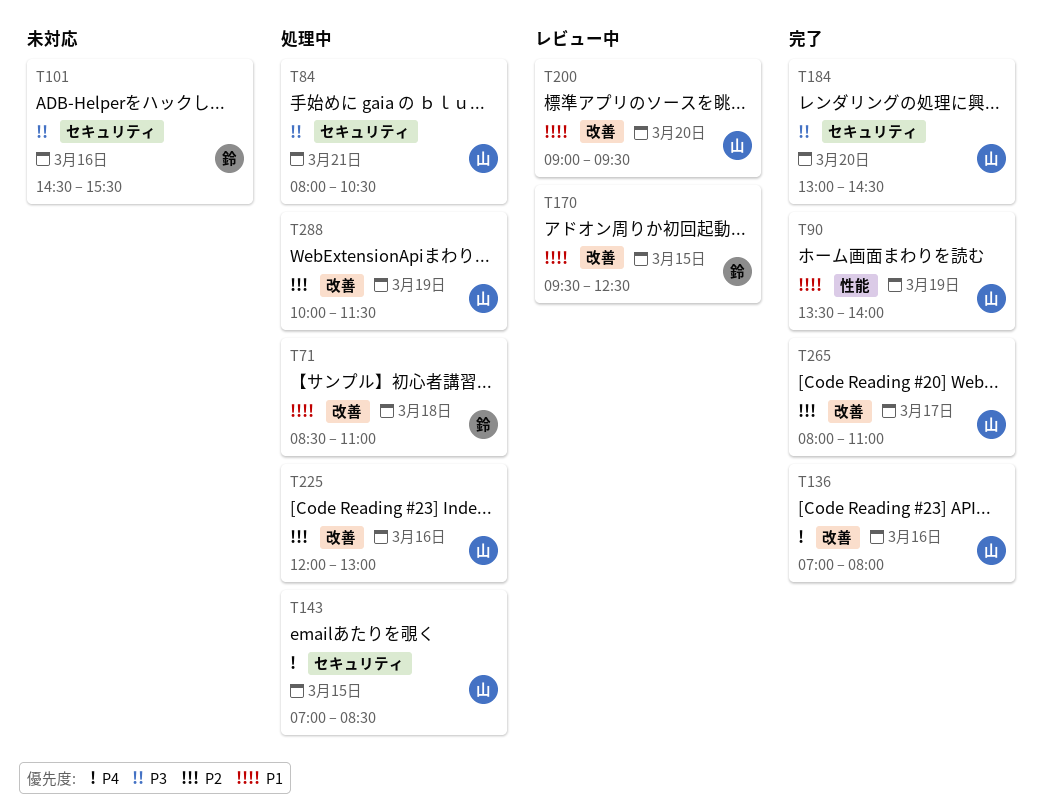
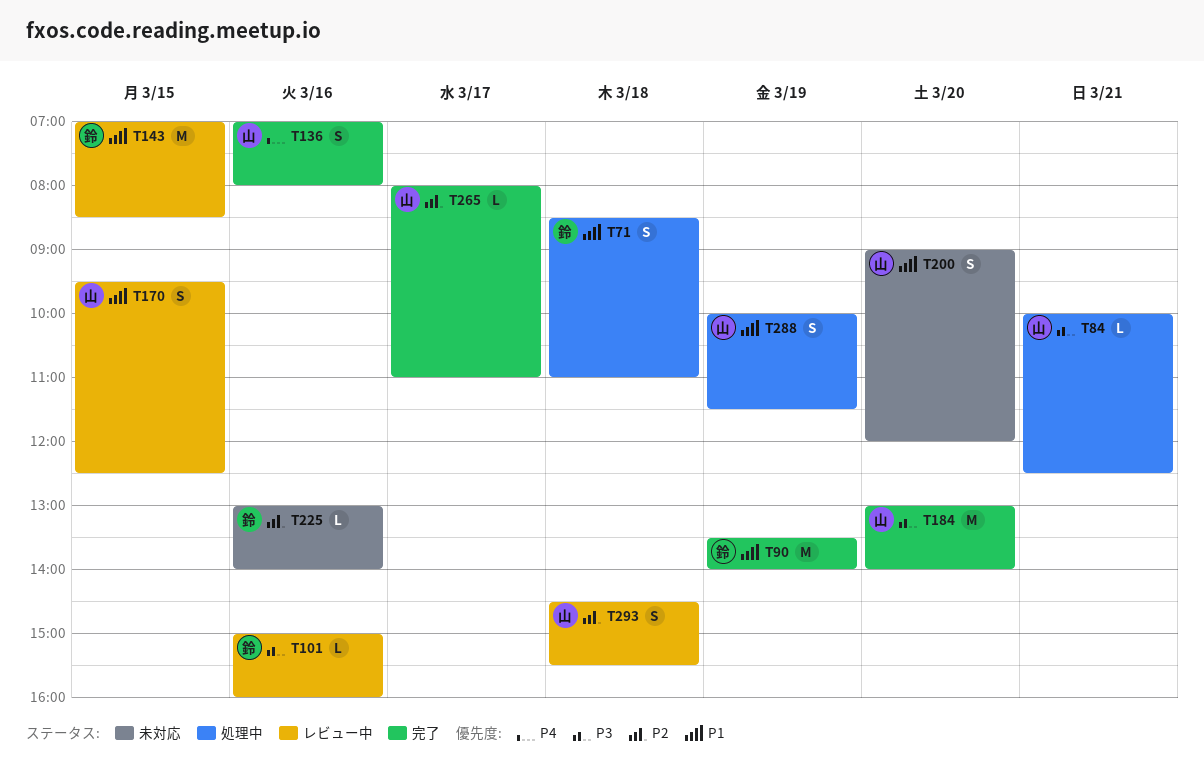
T84, begins: 08:00 -> 10:00
T84, ends: 10:30 -> 12:30
T90, owner: 山 -> 鈴
T101, status: 未対応 -> レビュー中
T101, begins: 14:30 -> 15:00
T101, ends: 15:30 -> 16:00
T143, status: 処理中 -> レビュー中
T143, owner: 山 -> 鈴
T143, priority: P4 -> P1
T170, owner: 鈴 -> 山
T184, ends: 14:30 -> 14:00
T200, status: レビュー中 -> 未対応
T200, ends: 09:30 -> 12:00
T225, status: 処理中 -> 未対応
T225, owner: 山 -> 鈴
T225, begins: 12:00 -> 13:00
T225, ends: 13:00 -> 14:00
T288, priority: P2 -> P1
T293: none -> present

